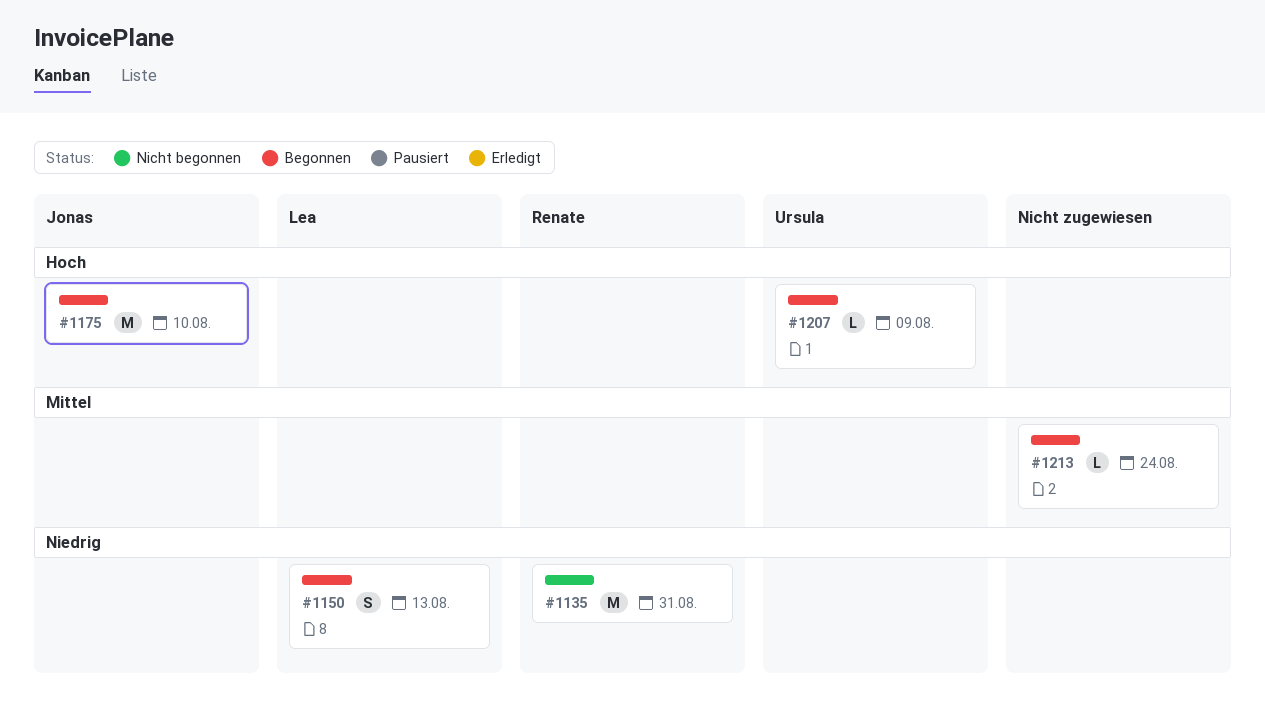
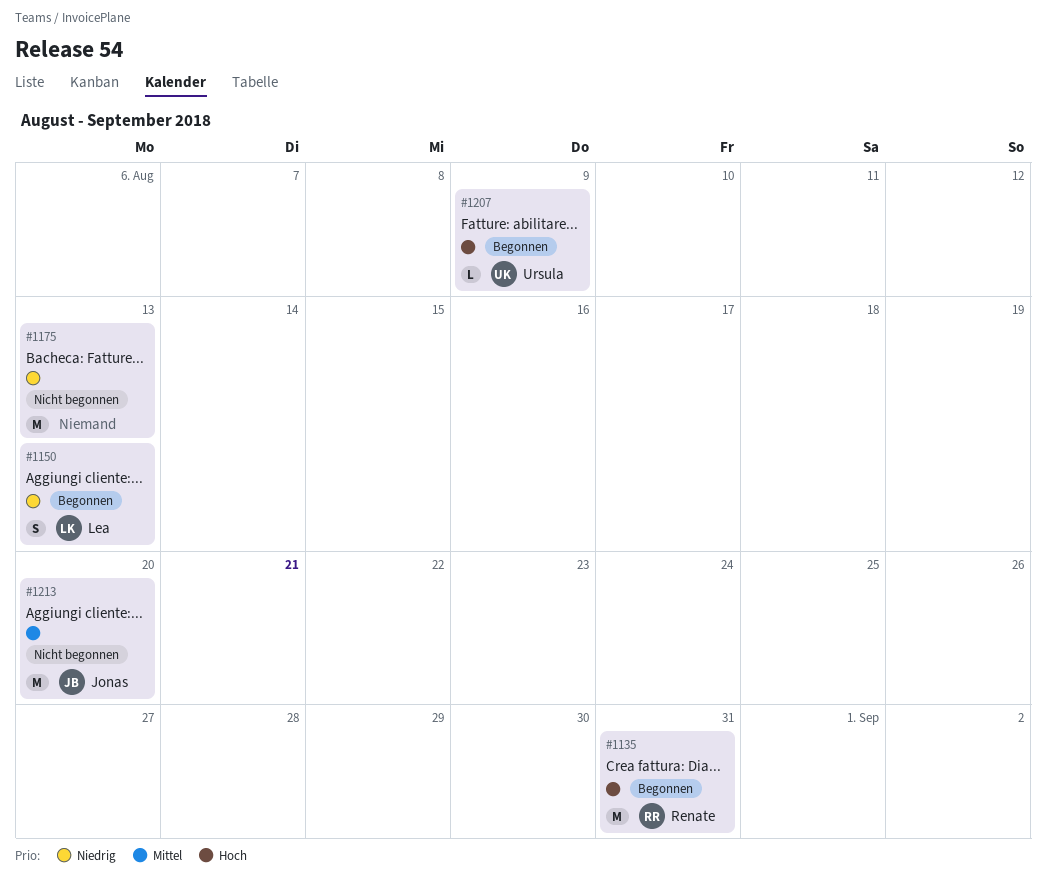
#1135, status: Nicht begonnen -> Begonnen
#1135, priority: Niedrig -> Hoch
#1175, status: Begonnen -> Nicht begonnen
#1175, owner: Jonas -> none
#1175, priority: Hoch -> Niedrig
#1175, due: Aug 10 -> Aug 13
#1213, status: Begonnen -> Nicht begonnen
#1213, owner: none -> Jonas
#1213, estimate: L -> M
#1213, due: Aug 24 -> Aug 20

